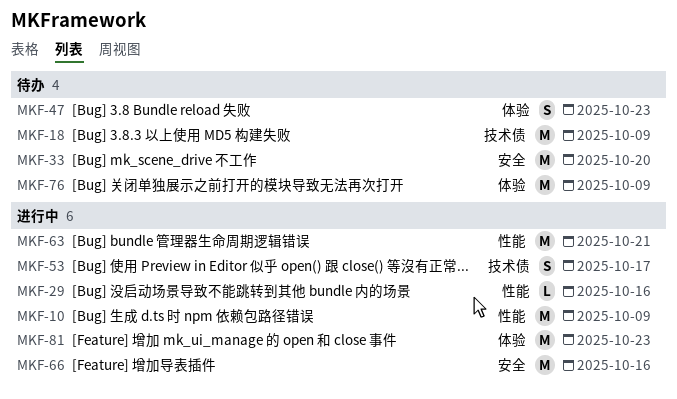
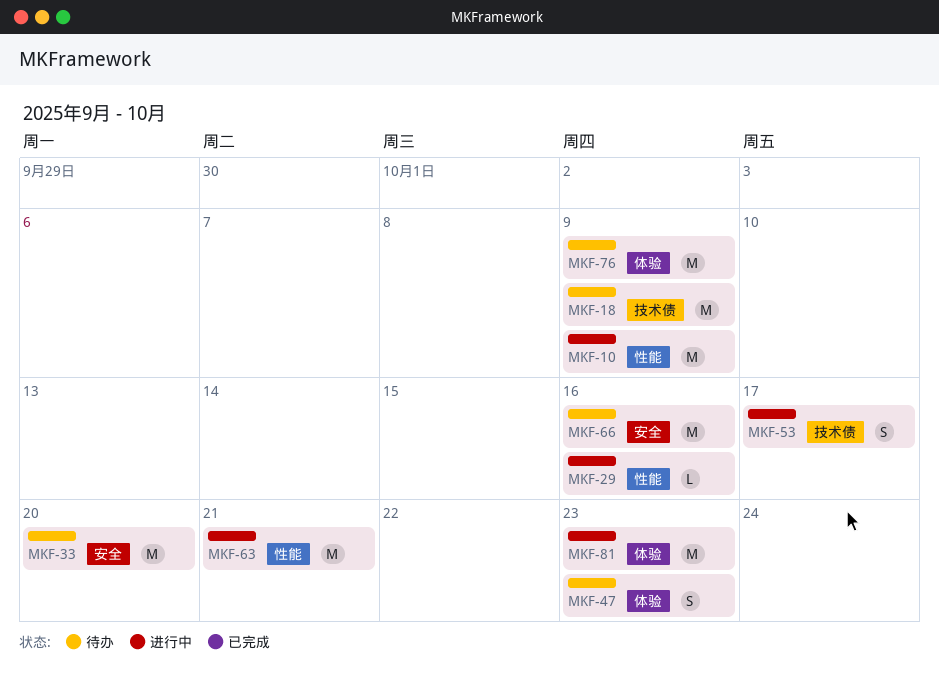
MKF-66, status: 进行中 -> 待办

